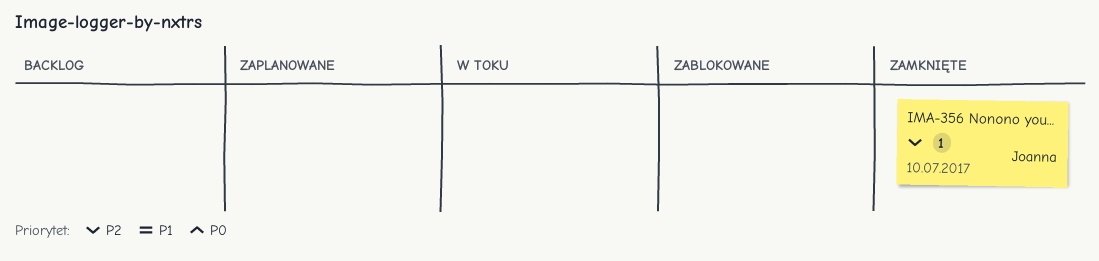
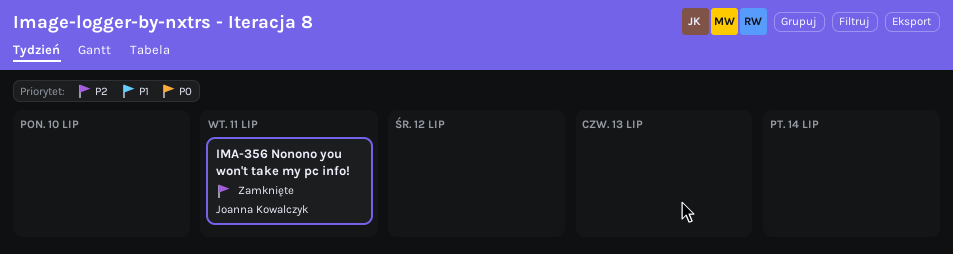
IMA-356, due: Jul 10 -> Jul 11

